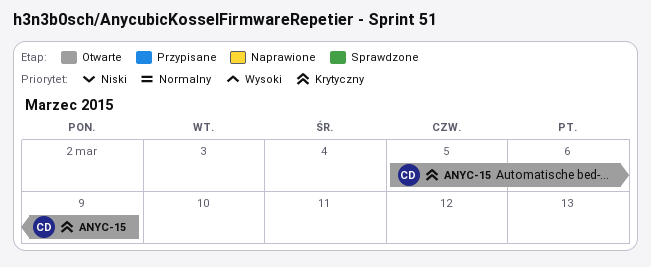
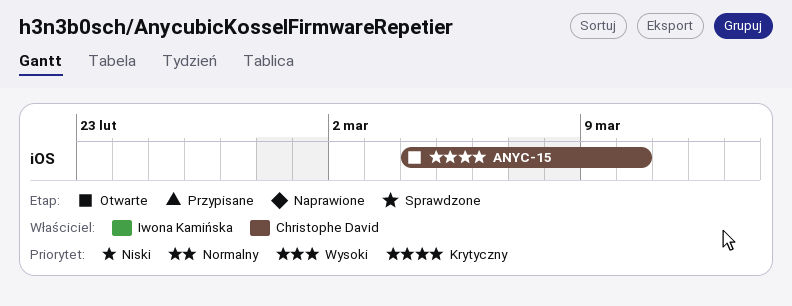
ANYC-15, start: Mar 5 -> Mar 4
ANYC-15, due: Mar 9 -> Mar 10

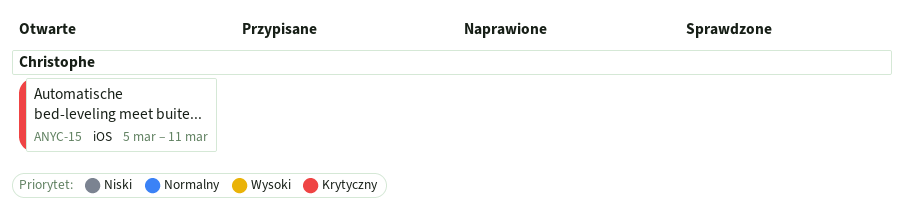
ANYC-15, start: Mar 4 -> Mar 5
ANYC-15, due: Mar 10 -> Mar 11

